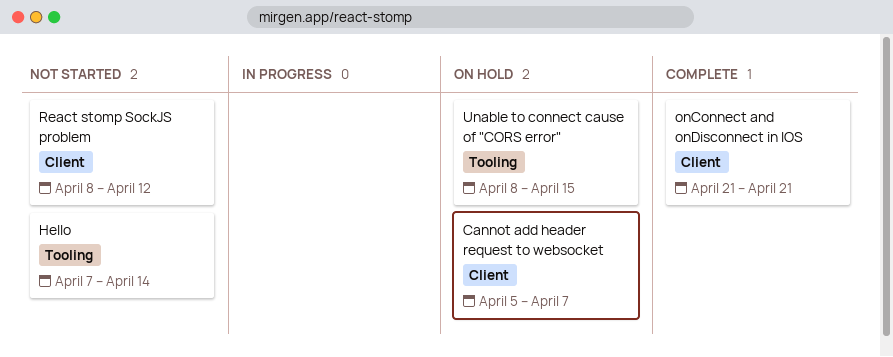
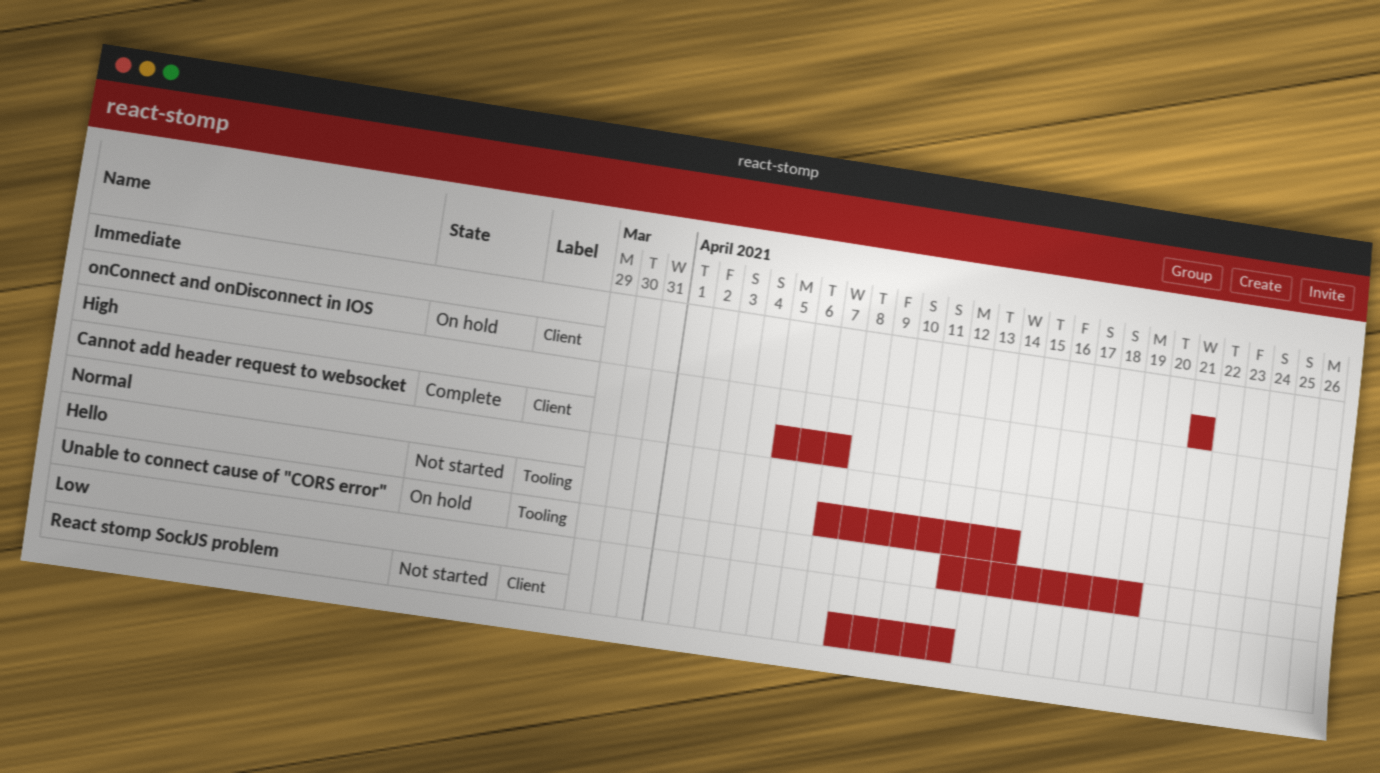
Cannot add header request to websocket, status: On hold -> Complete
onConnect and onDisconnect in IOS, status: Complete -> On hold
Unable to connect cause of "CORS error", start: Apr 8 -> Apr 12
Unable to connect cause of "CORS error", due: Apr 15 -> Apr 19

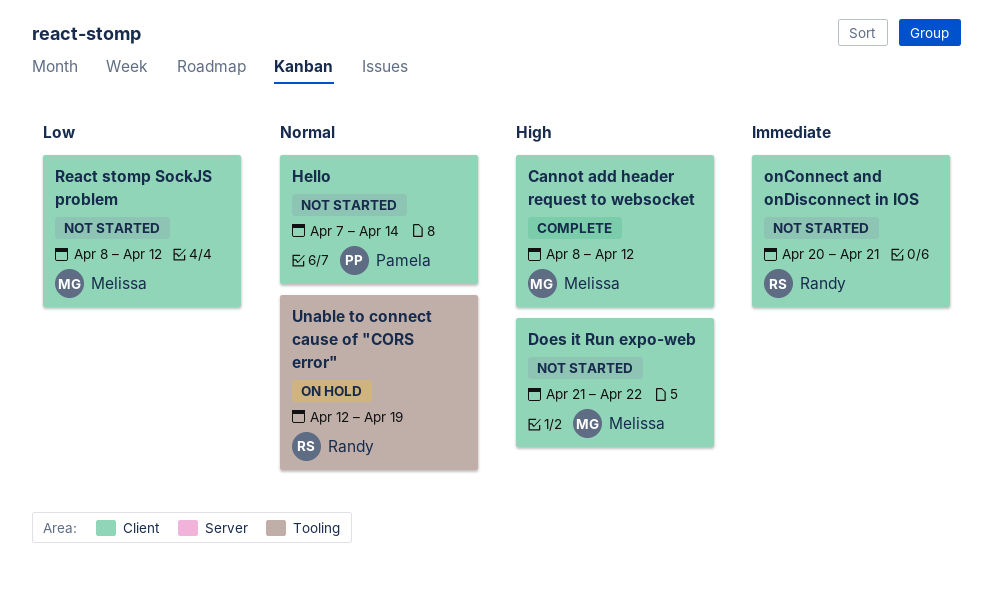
Cannot add header request to websocket, start: Apr 5 -> Apr 8
Cannot add header request to websocket, due: Apr 7 -> Apr 12
Does it Run expo-web: none -> present
Hello, label: Tooling -> Client
onConnect and onDisconnect in IOS, status: On hold -> Not started
onConnect and onDisconnect in IOS, start: Apr 21 -> Apr 20

